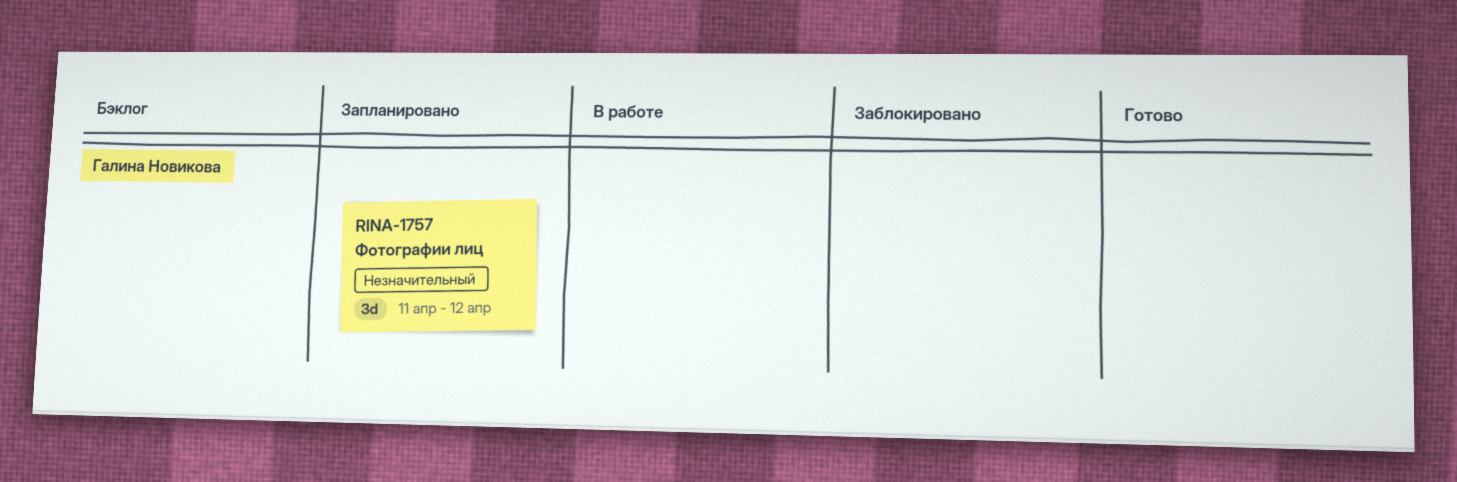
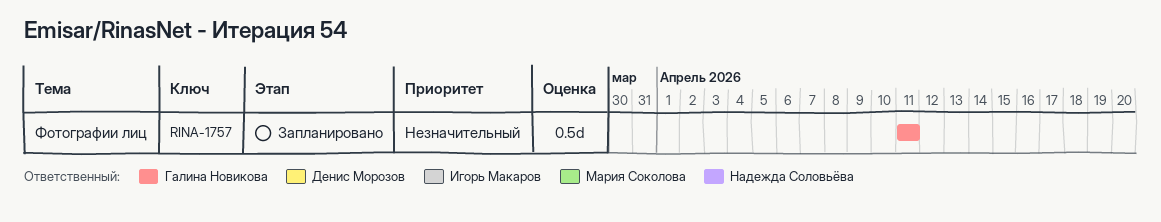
RINA-1757, estimate: 3d -> 0.5d
RINA-1757, due: Apr 12 -> Apr 11

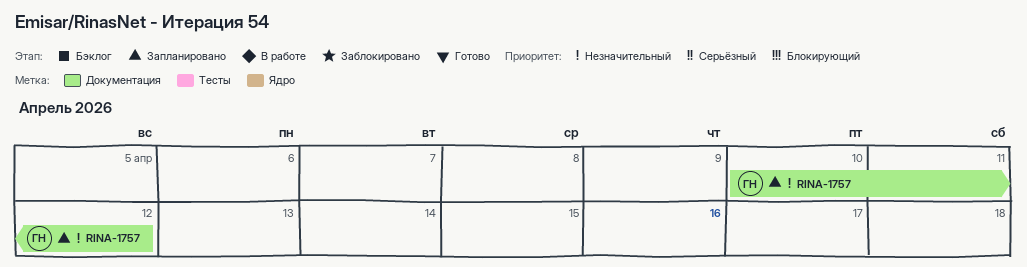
RINA-1757, start: Apr 11 -> Apr 10
RINA-1757, due: Apr 11 -> Apr 12

